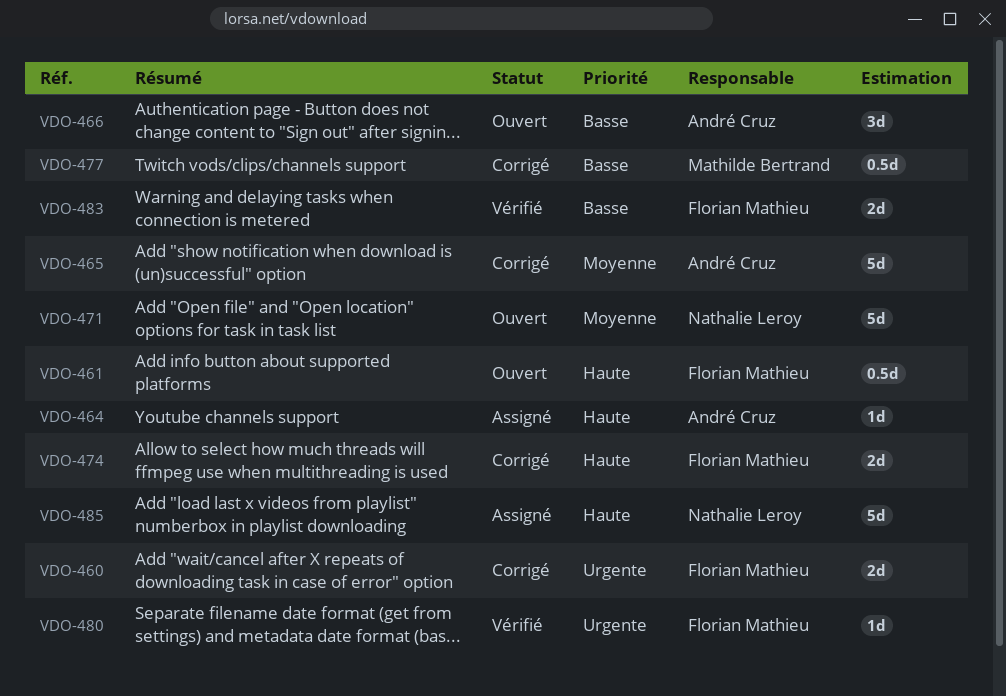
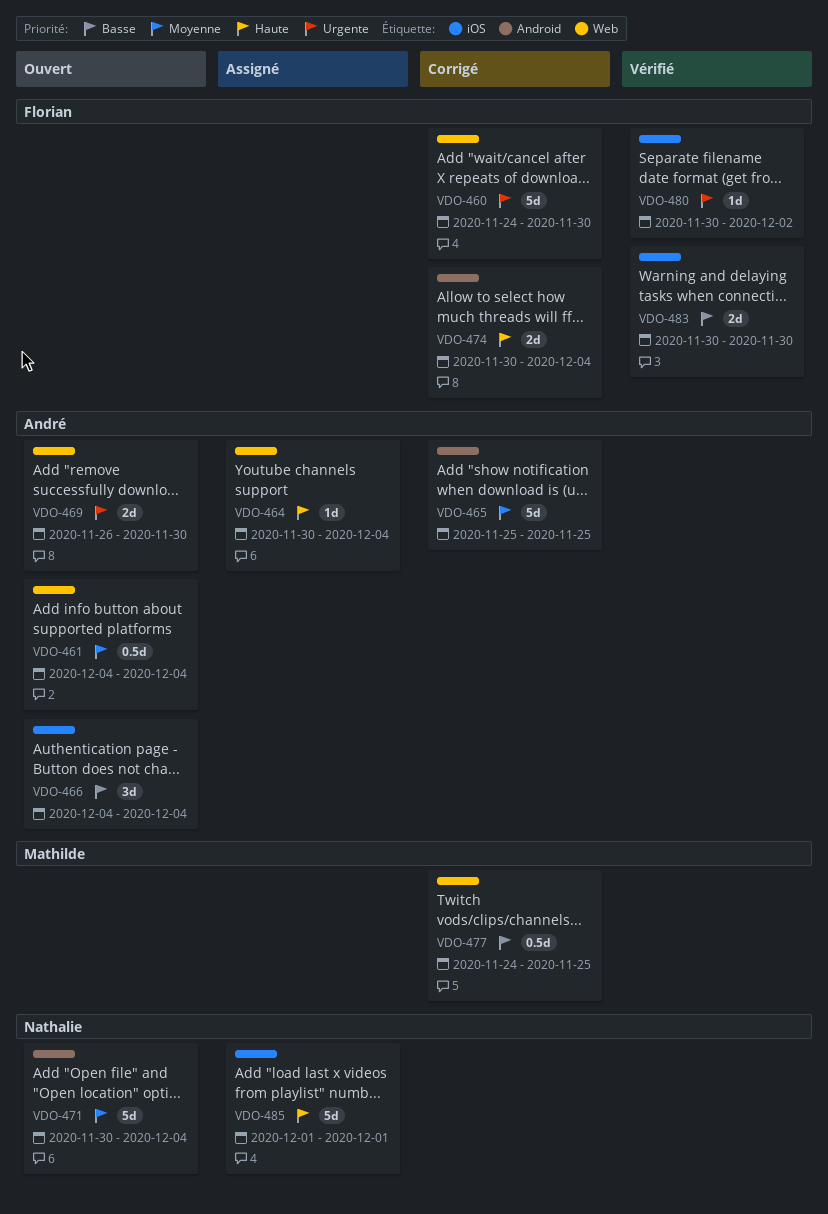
VDO-460, estimate: 2d -> 5d
VDO-461, owner: Florian Mathieu -> André Cruz
VDO-461, priority: Haute -> Moyenne
VDO-469: none -> present

